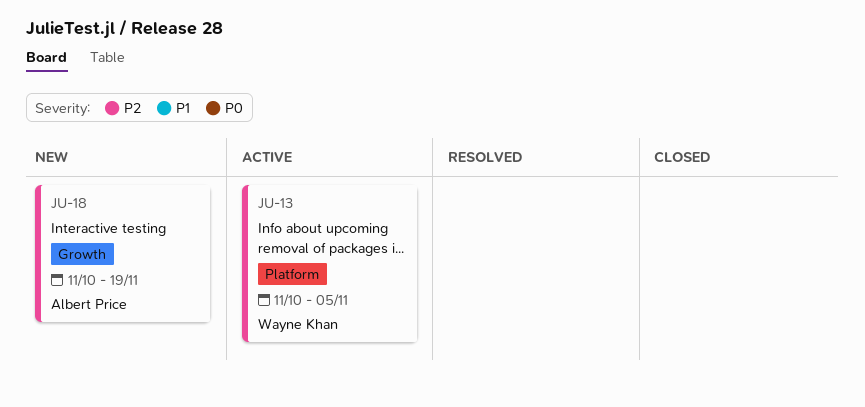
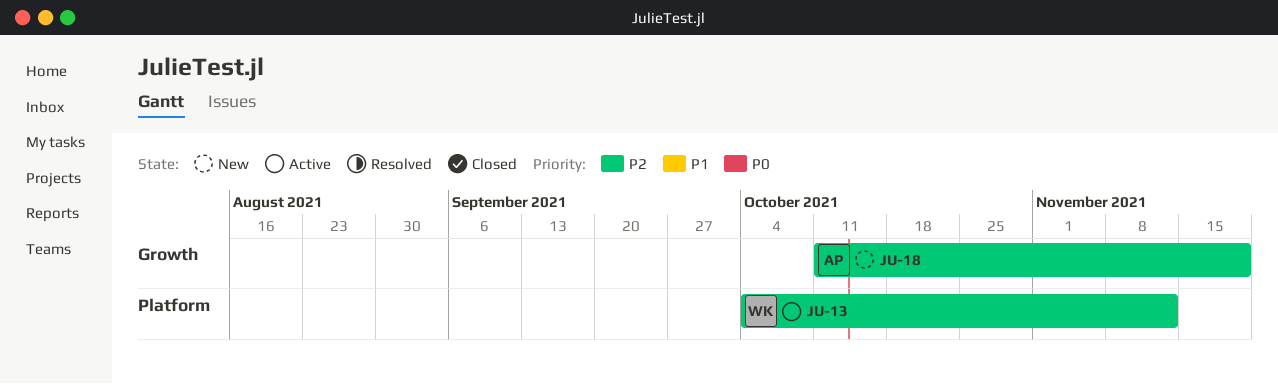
JU-13, start: Oct 11 -> Oct 4
JU-13, due: Nov 5 -> Nov 12

